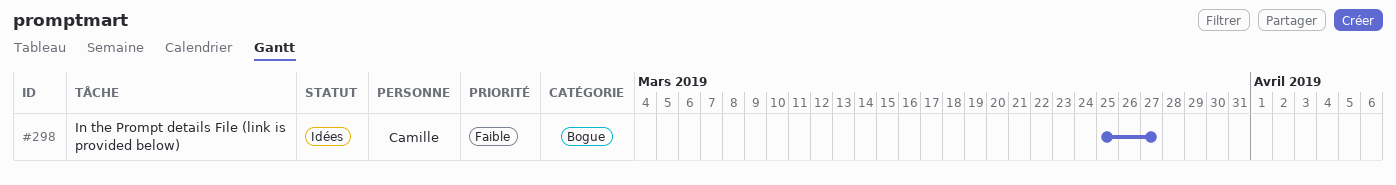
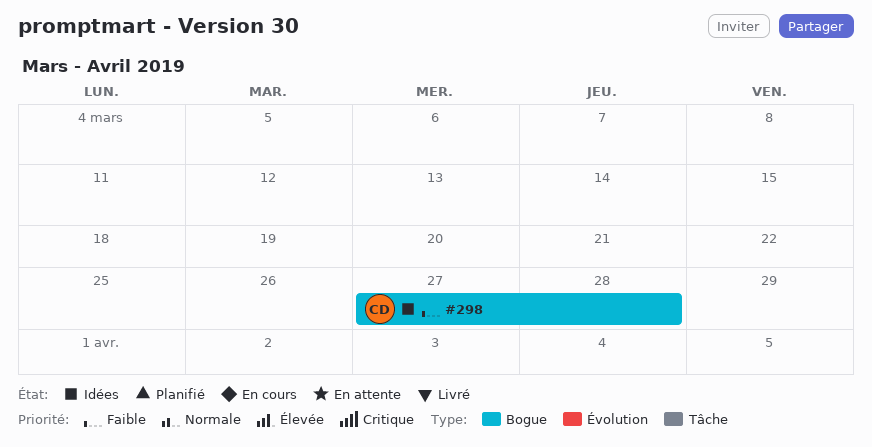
#298, start: Mar 25 -> Mar 27
#298, due: Mar 27 -> Mar 28

